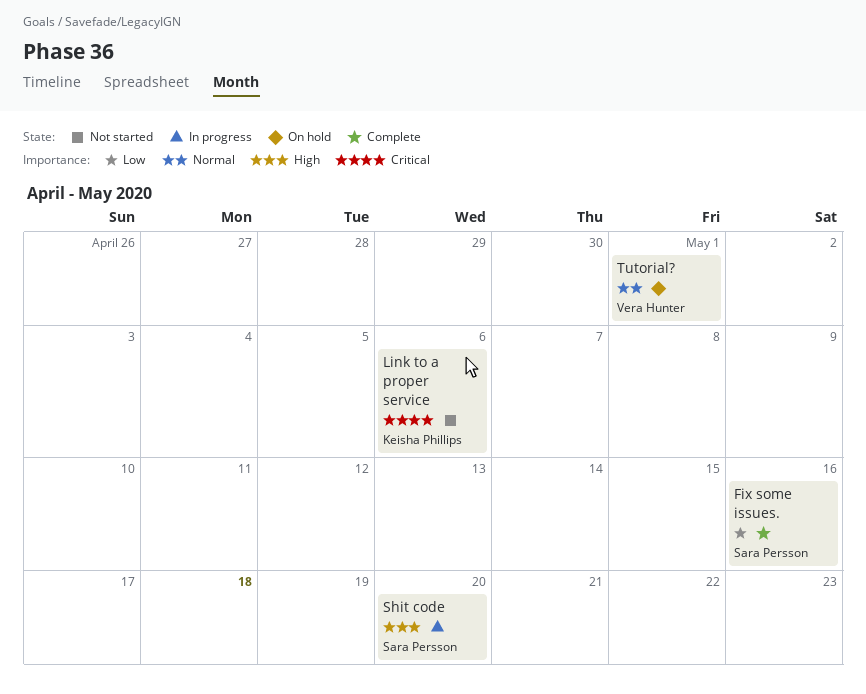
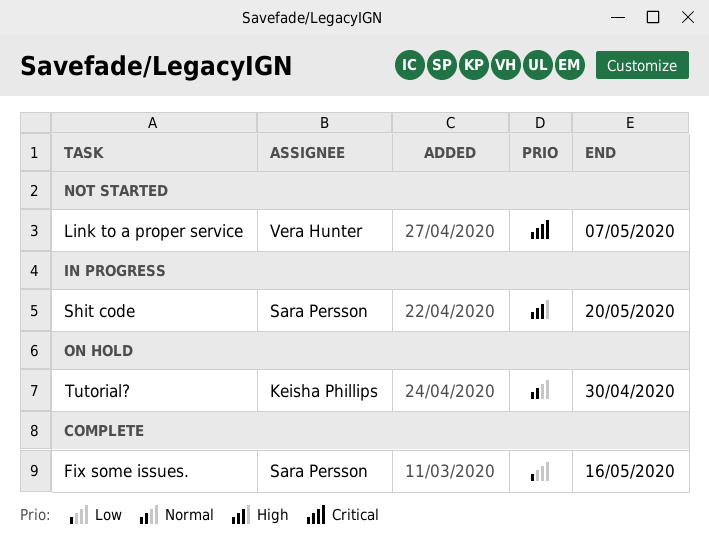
Link to a proper service, owner: Keisha Phillips -> Vera Hunter
Link to a proper service, due: May 6 -> May 7
Tutorial?, owner: Vera Hunter -> Keisha Phillips
Tutorial?, due: May 1 -> Apr 30

